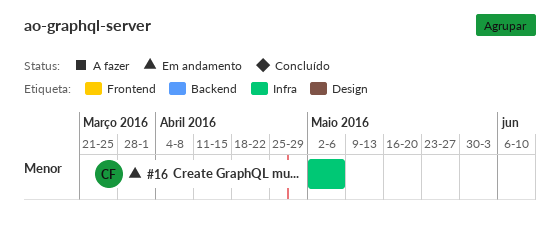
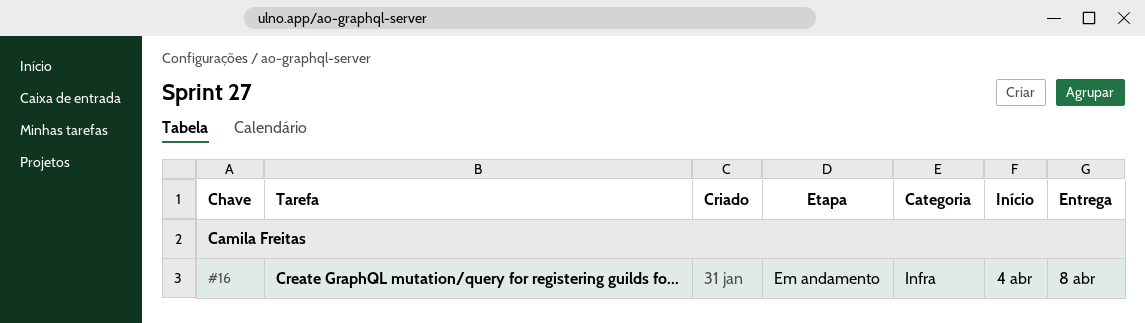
#16, start: May 2 -> Apr 4
#16, due: May 6 -> Apr 8

